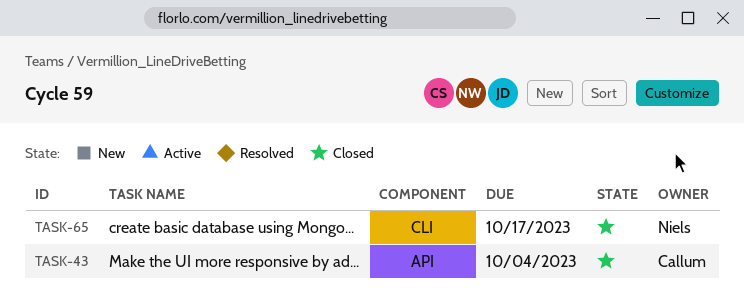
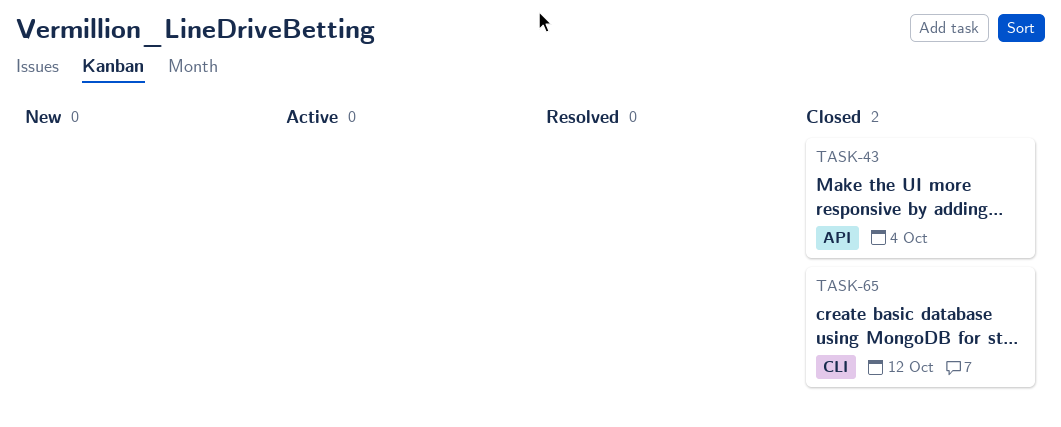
TASK-65, due: Oct 17 -> Oct 12

